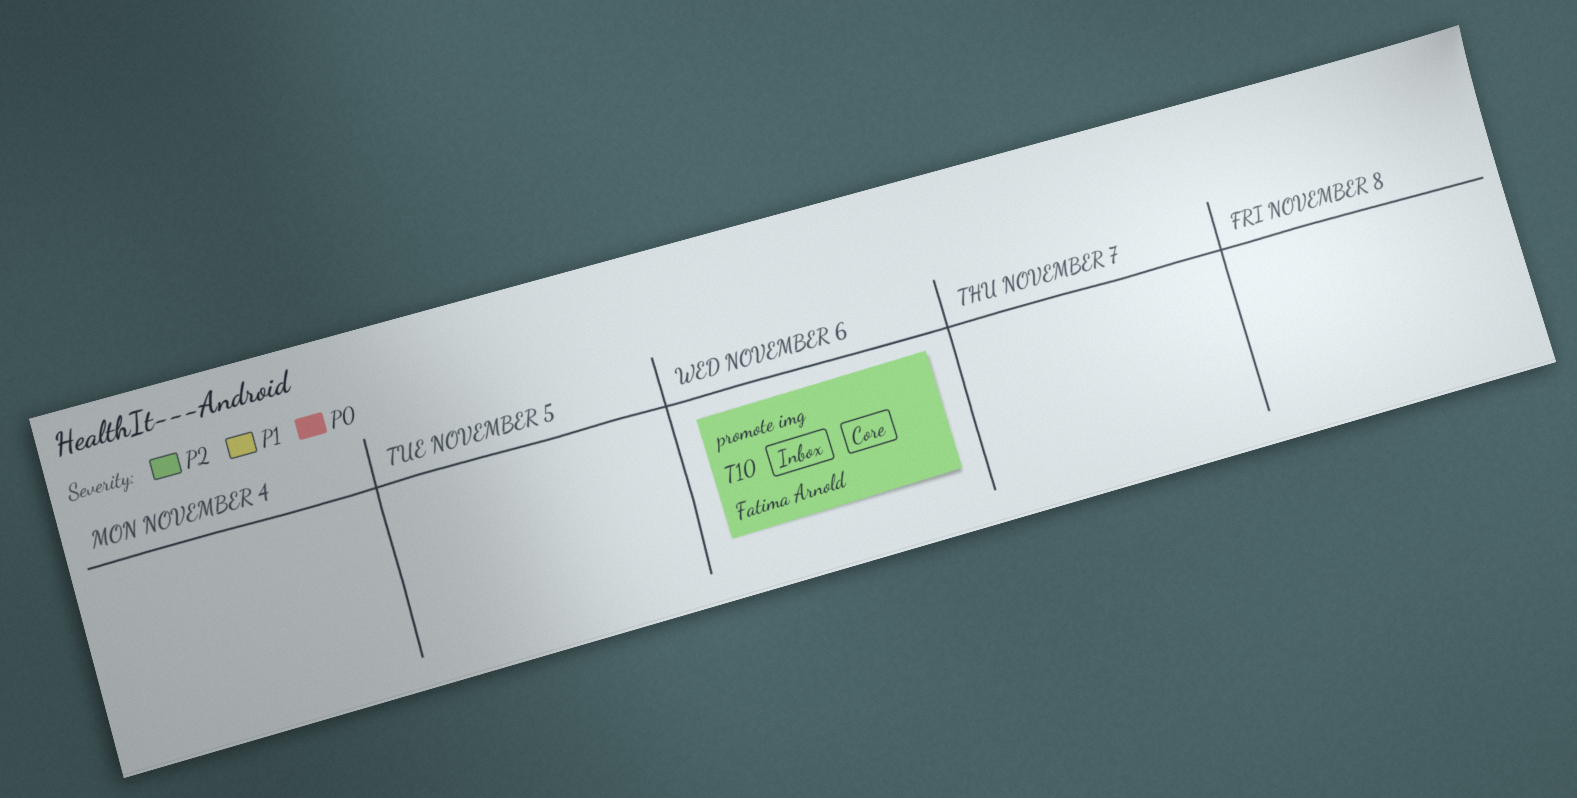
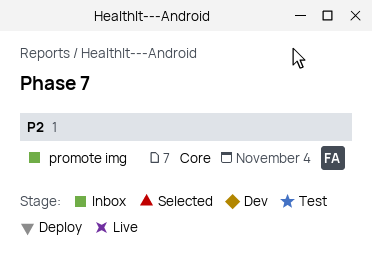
promote img, due: Nov 6 -> Nov 4

